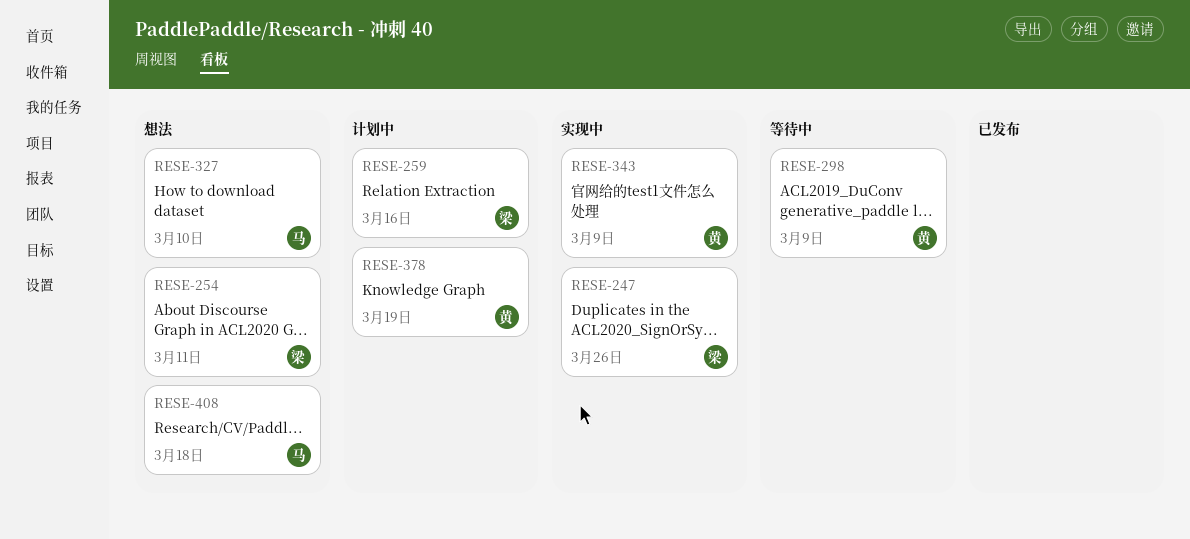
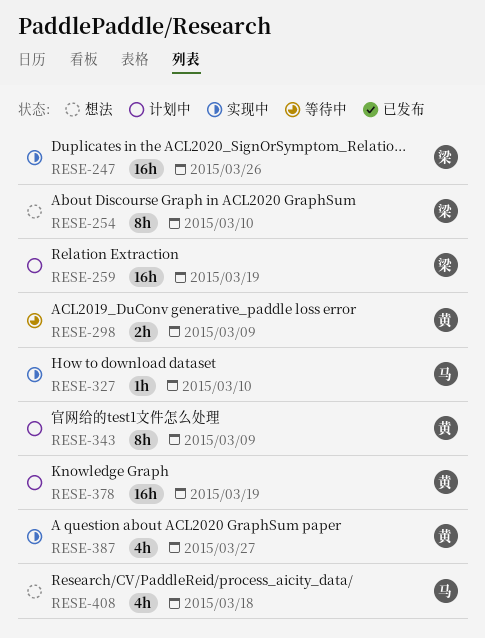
RESE-254, due: Mar 11 -> Mar 10
RESE-259, due: Mar 16 -> Mar 19
RESE-327, status: 想法 -> 实现中
RESE-343, status: 实现中 -> 计划中
RESE-387: none -> present

